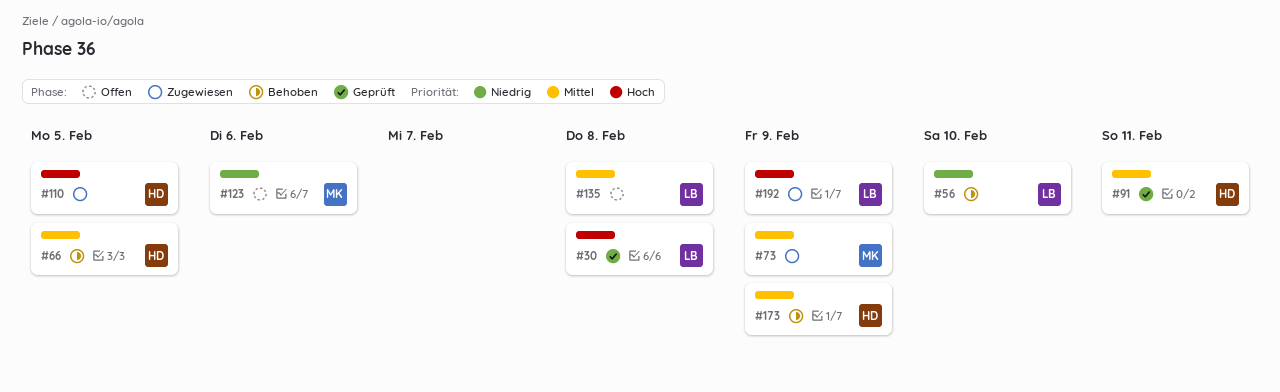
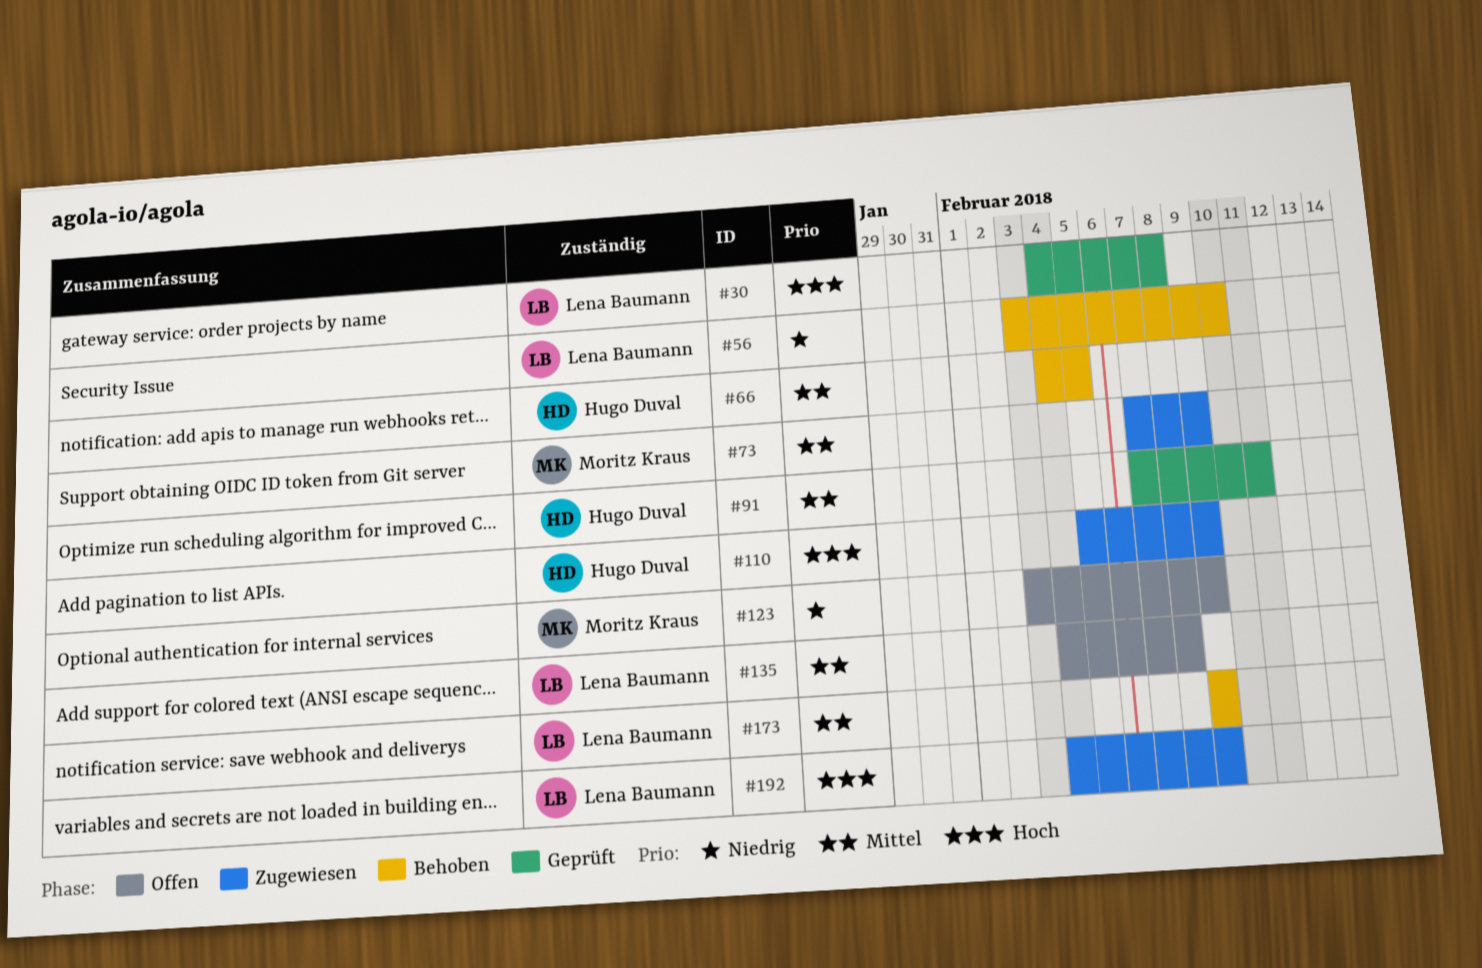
#110, due: Feb 5 -> Feb 9
#123, due: Feb 6 -> Feb 9
#173, owner: Hugo Duval -> Lena Baumann

